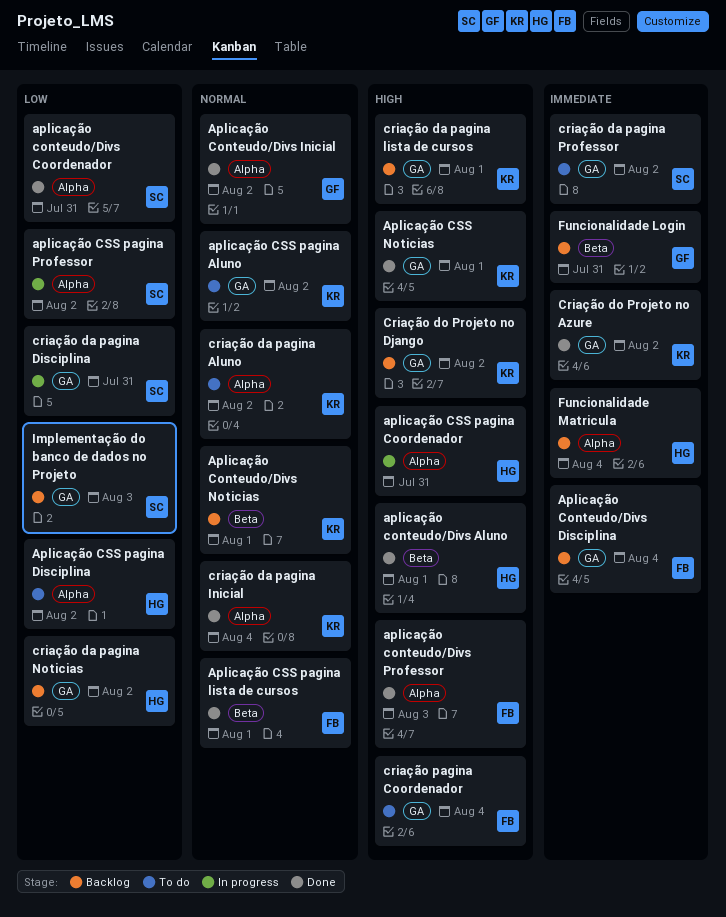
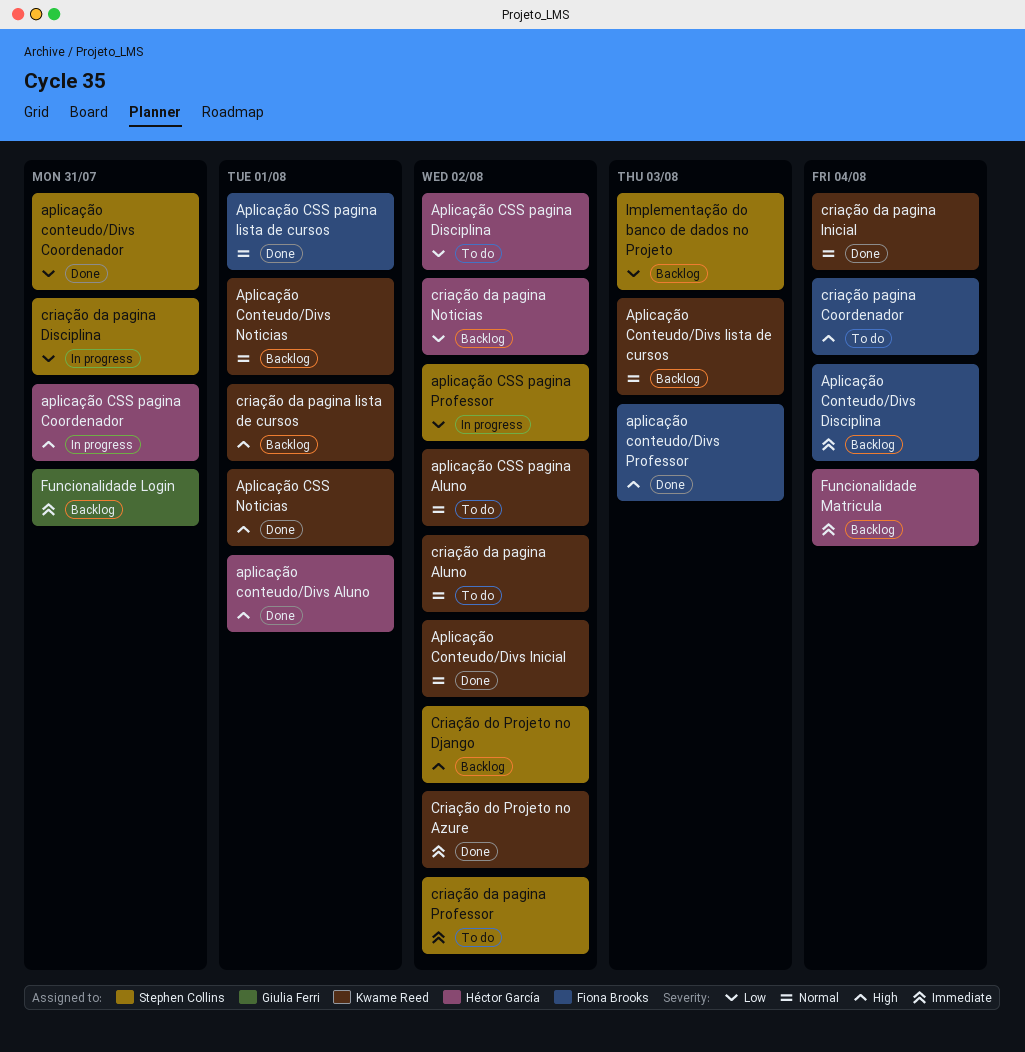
Aplicação Conteudo/Divs Inicial, owner: Giulia Ferri -> Kwame Reed
Aplicação Conteudo/Divs lista de cursos: none -> present
Criação do Projeto no Django, owner: Kwame Reed -> Stephen Collins

